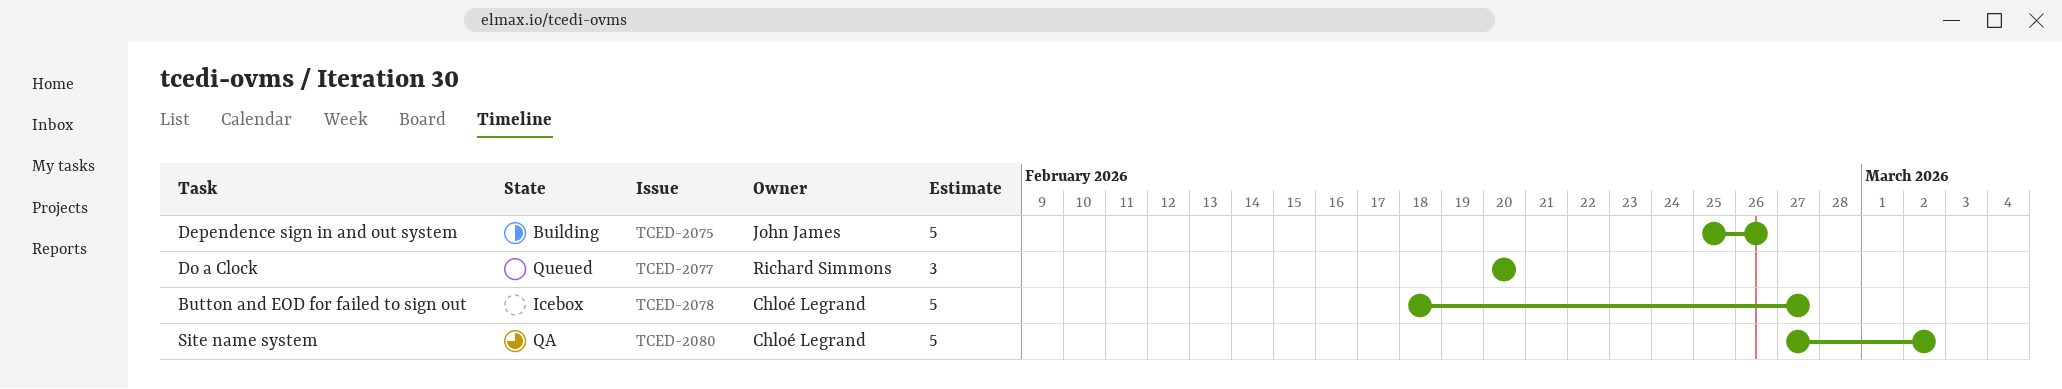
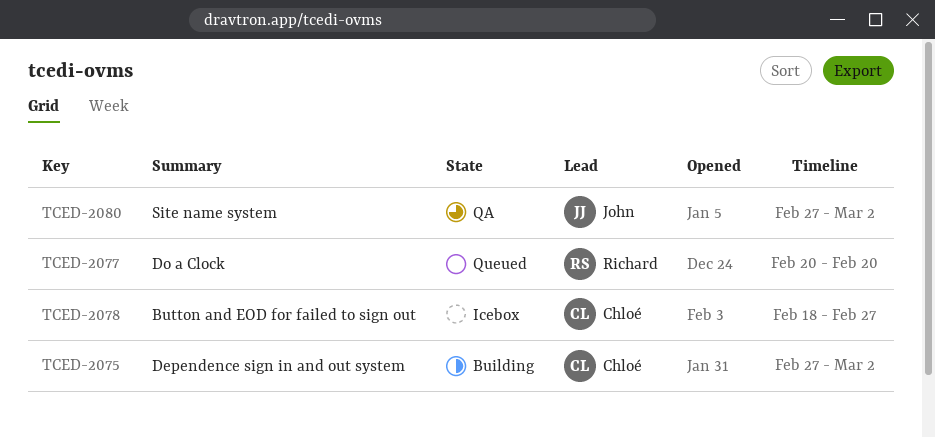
TCED-2075, owner: John James -> Chloé Legrand
TCED-2075, start: Feb 25 -> Feb 27
TCED-2075, due: Feb 26 -> Mar 2
TCED-2080, owner: Chloé Legrand -> John James

